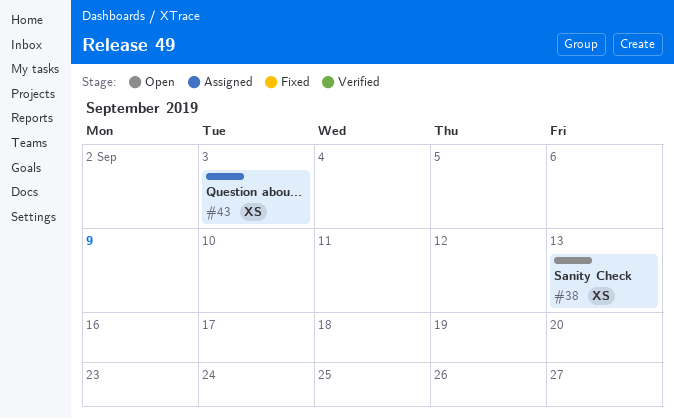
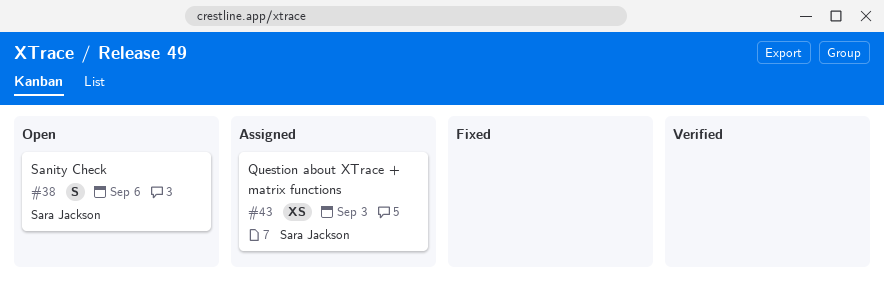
#38, estimate: XS -> S
#38, due: Sep 13 -> Sep 6

